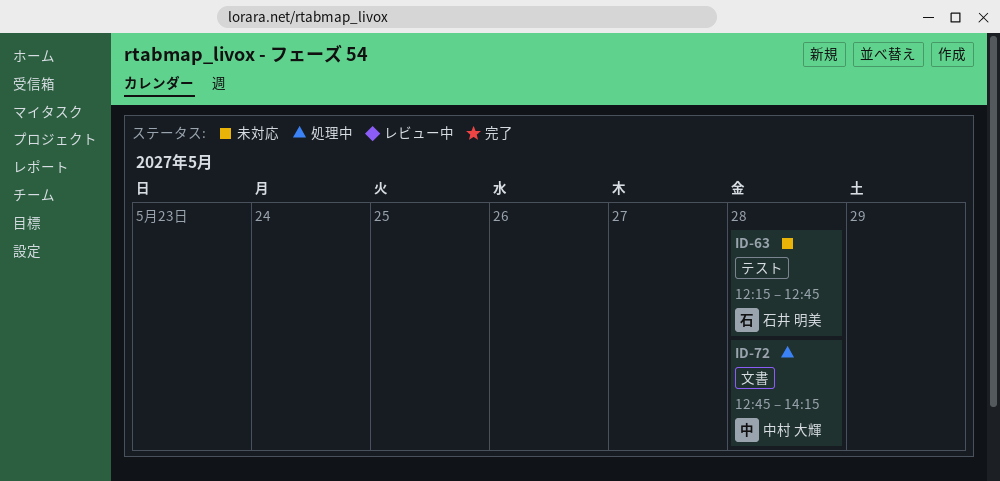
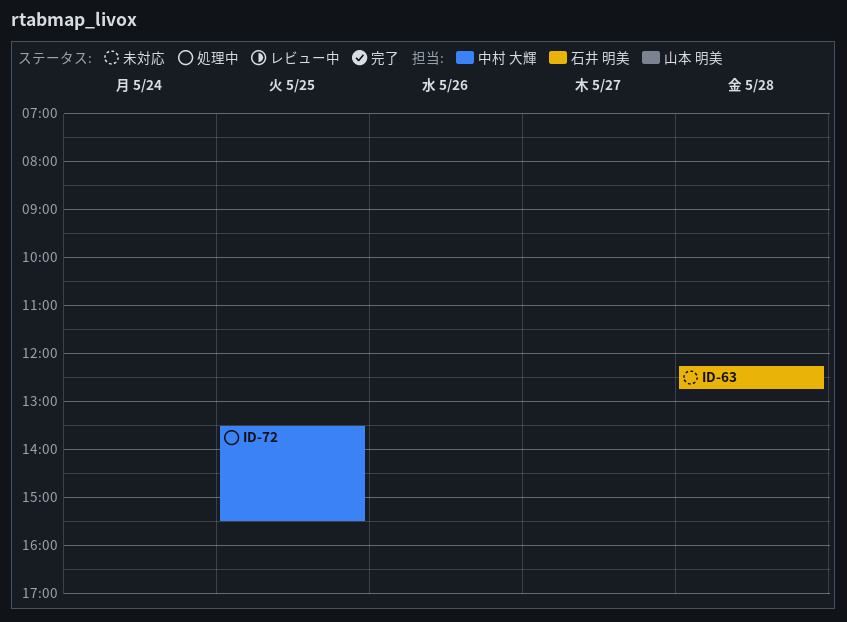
ID-72, day: May 28 -> May 25
ID-72, begins: 12:45 -> 13:30
ID-72, ends: 14:15 -> 15:30

